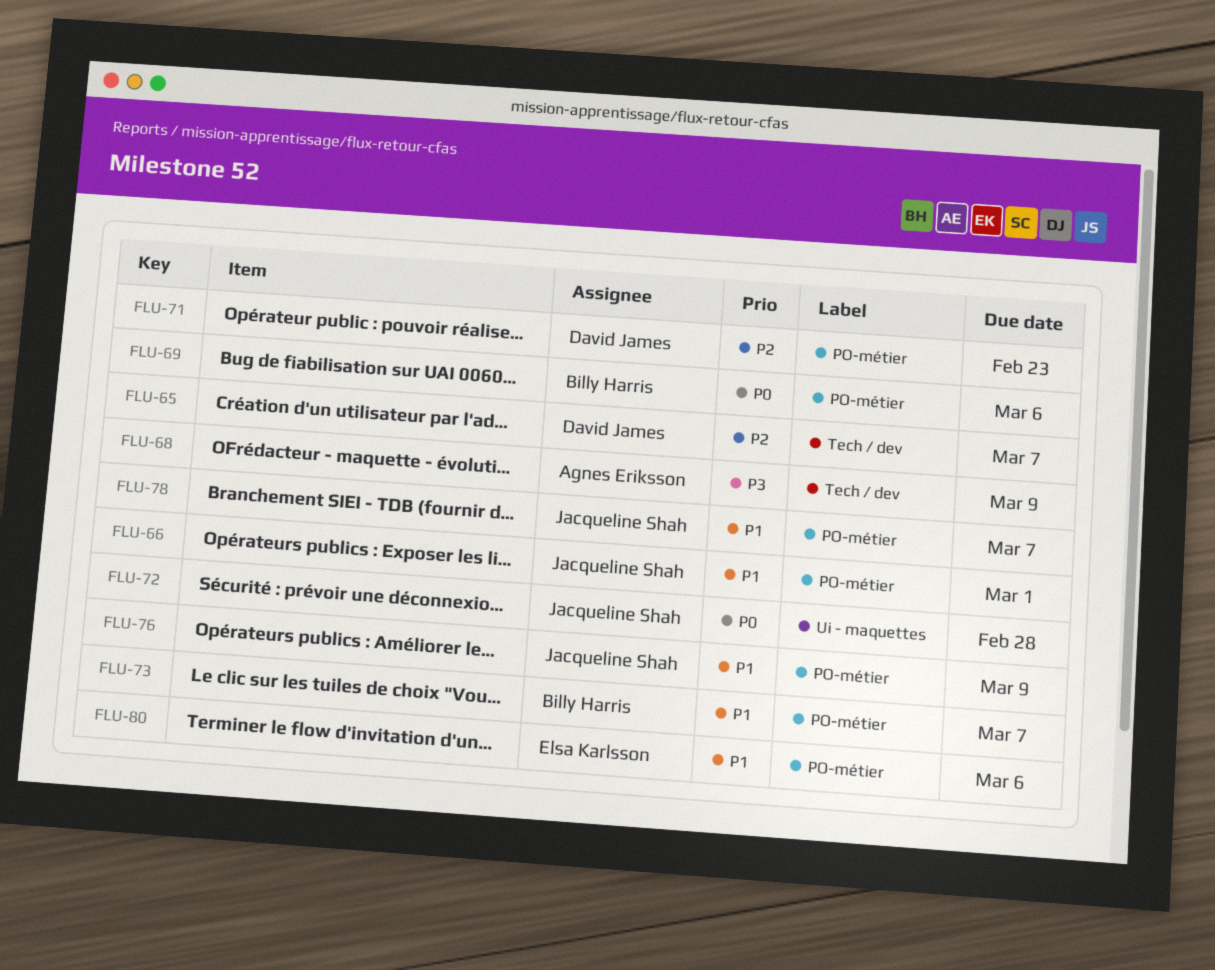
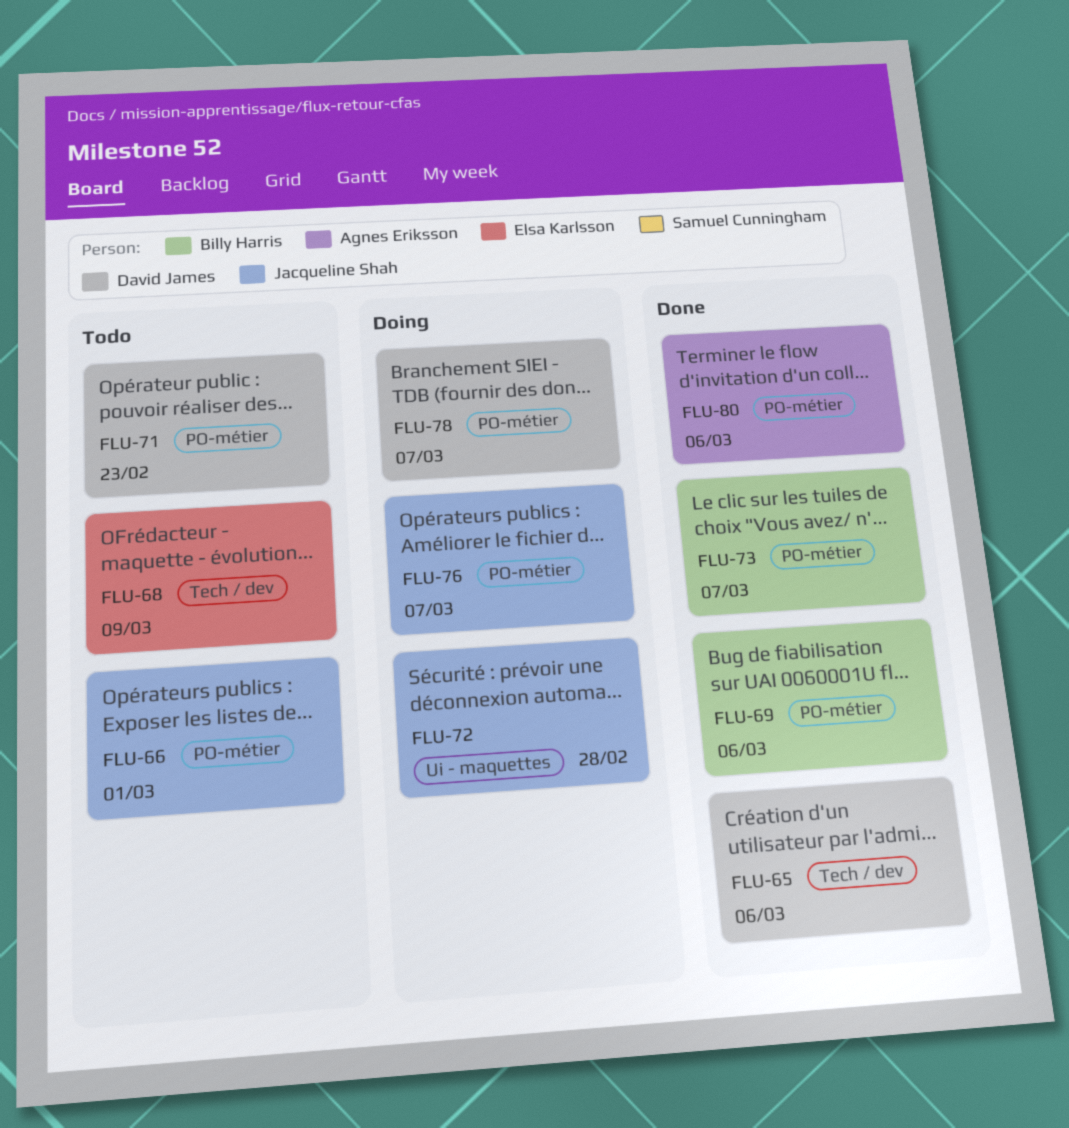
FLU-65, due: Mar 7 -> Mar 6
FLU-68, owner: Agnes Eriksson -> Elsa Karlsson
FLU-76, due: Mar 9 -> Mar 7
FLU-78, owner: Jacqueline Shah -> David James
FLU-80, owner: Elsa Karlsson -> Agnes Eriksson

